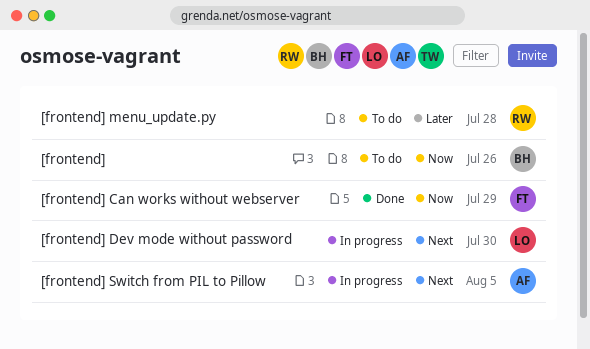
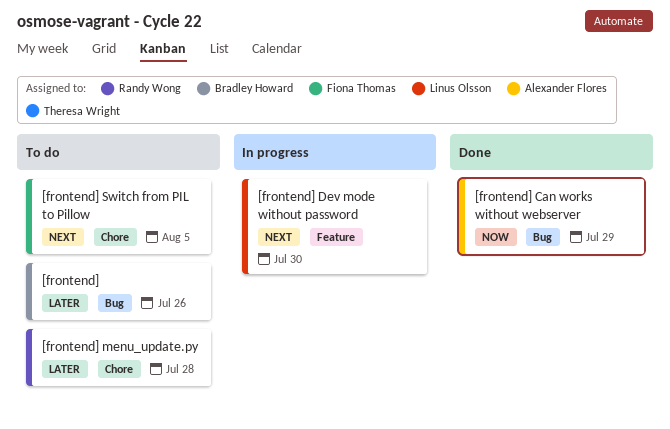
[frontend], priority: Now -> Later
[frontend] Can works without webserver, owner: Fiona Thomas -> Alexander Flores
[frontend] Switch from PIL to Pillow, status: In progress -> To do
[frontend] Switch from PIL to Pillow, owner: Alexander Flores -> Fiona Thomas

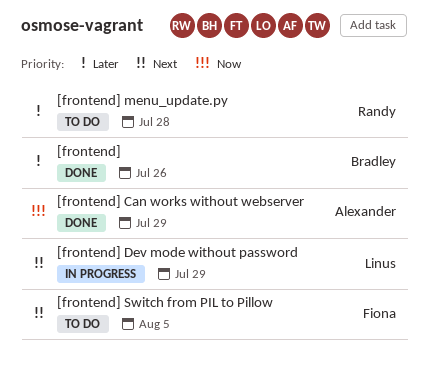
[frontend], status: To do -> Done
[frontend] Dev mode without password, due: Jul 30 -> Jul 29

